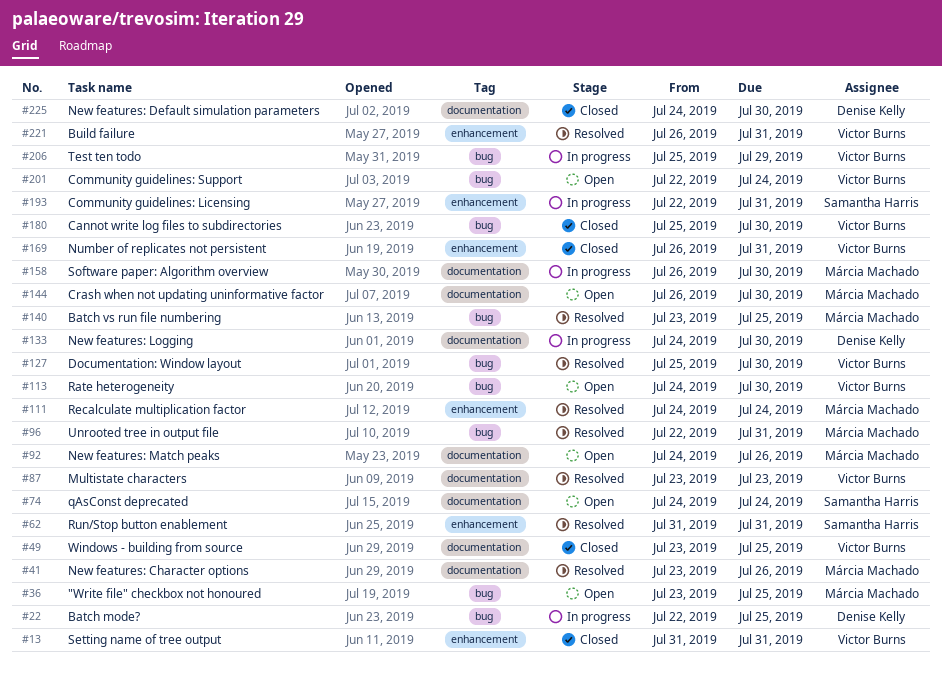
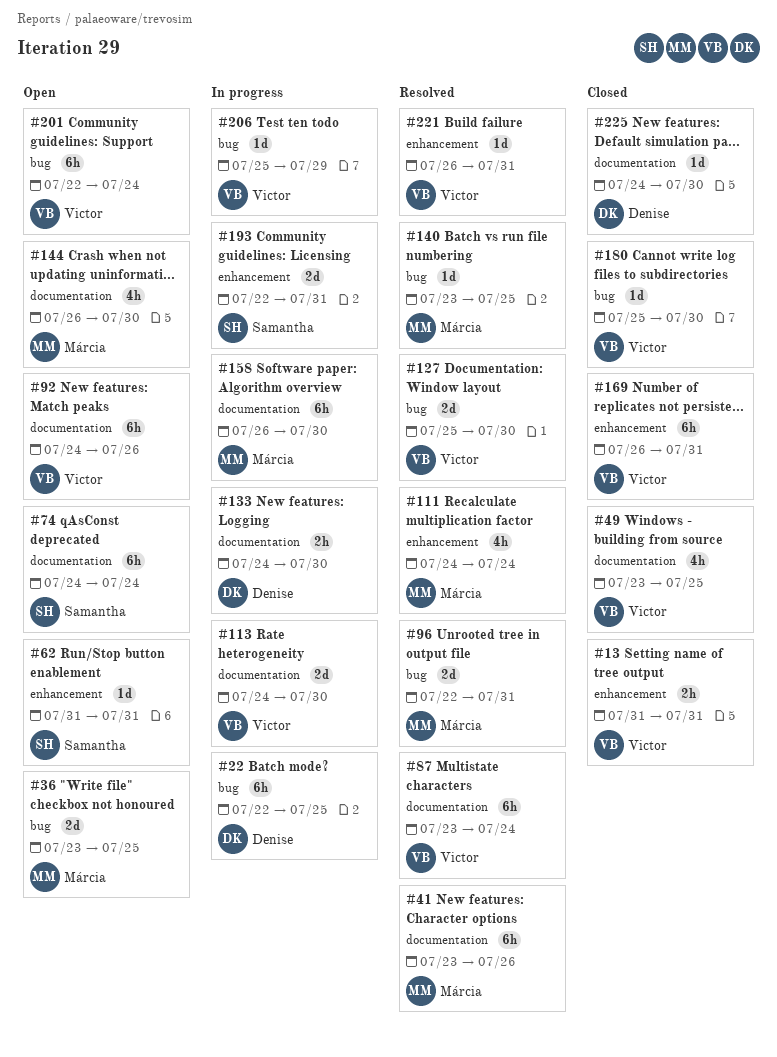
#62, status: Resolved -> Open
#87, due: Jul 23 -> Jul 24
#92, owner: Márcia Machado -> Victor Burns
#113, status: Open -> In progress
#113, label: bug -> documentation

